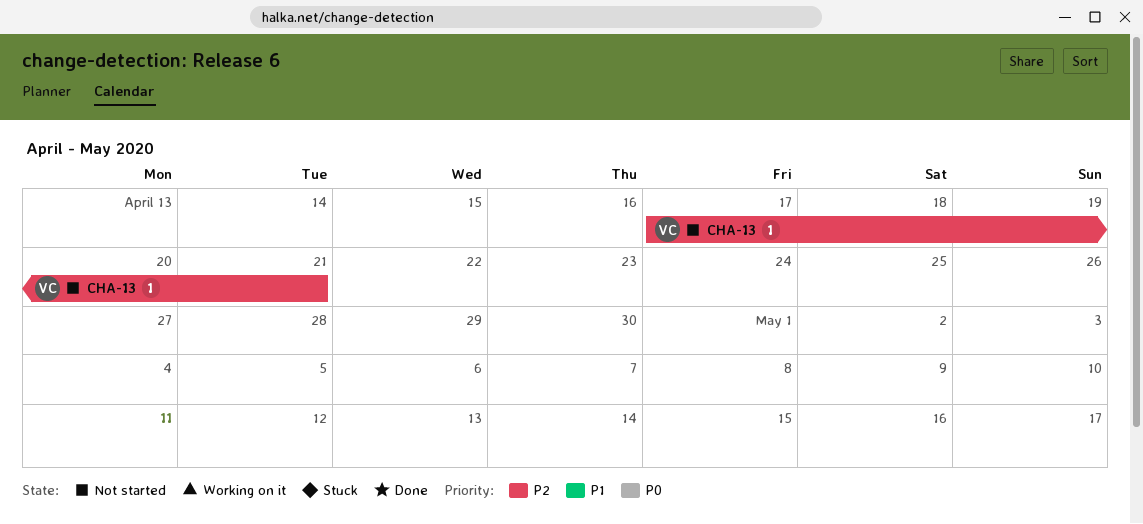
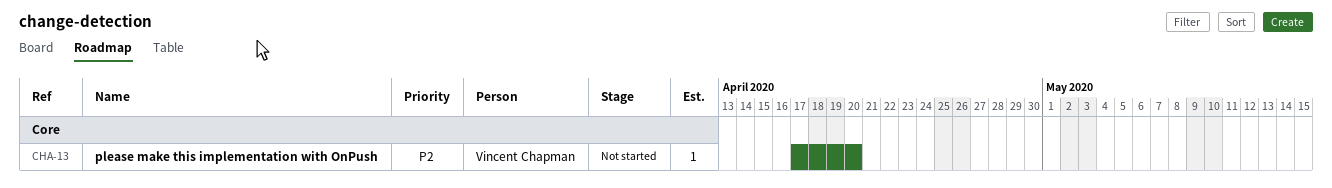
CHA-13, due: Apr 21 -> Apr 20

